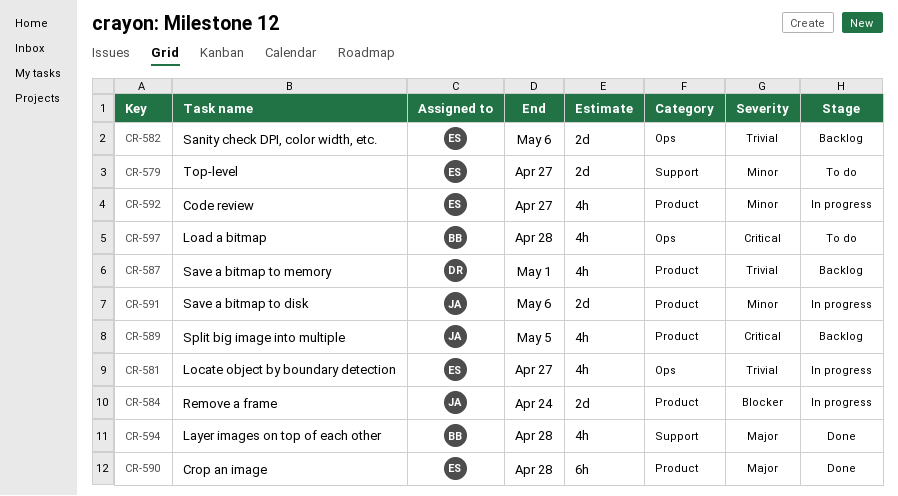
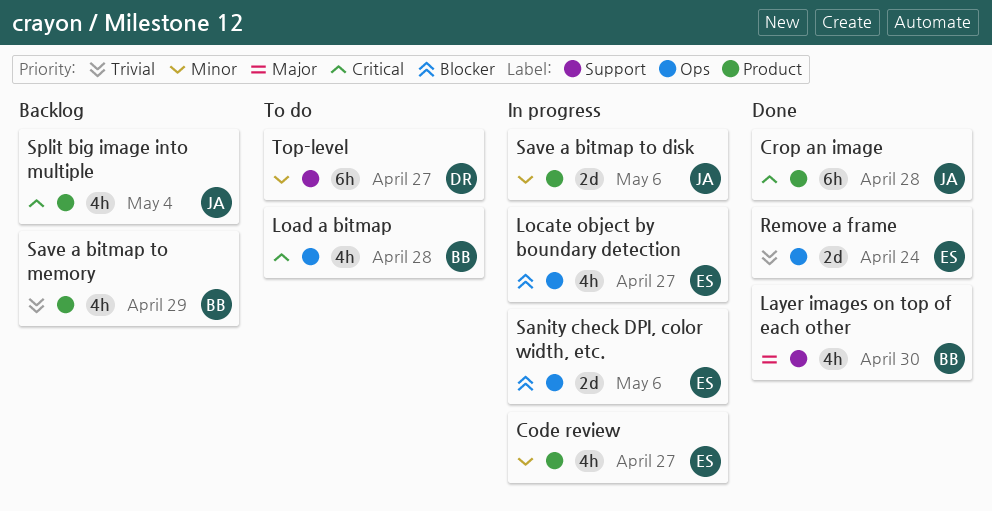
Crop an image, owner: ES -> JA
Crop an image, priority: Major -> Critical
Layer images on top of each other, due: Apr 28 -> Apr 30
Locate object by boundary detection, priority: Trivial -> Blocker
Remove a frame, status: In progress -> Done
Remove a frame, owner: JA -> ES
Remove a frame, priority: Blocker -> Trivial
Remove a frame, label: Product -> Ops
Sanity check DPI, color width, etc., status: Backlog -> In progress
Sanity check DPI, color width, etc., priority: Trivial -> Blocker
Save a bitmap to memory, owner: DR -> BB
Save a bitmap to memory, due: May 1 -> Apr 29
Split big image into multiple, due: May 5 -> May 4
Top-level, owner: ES -> DR
Top-level, estimate: 2d -> 6h

